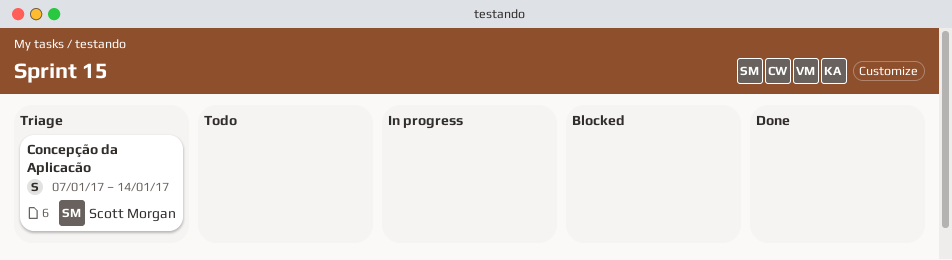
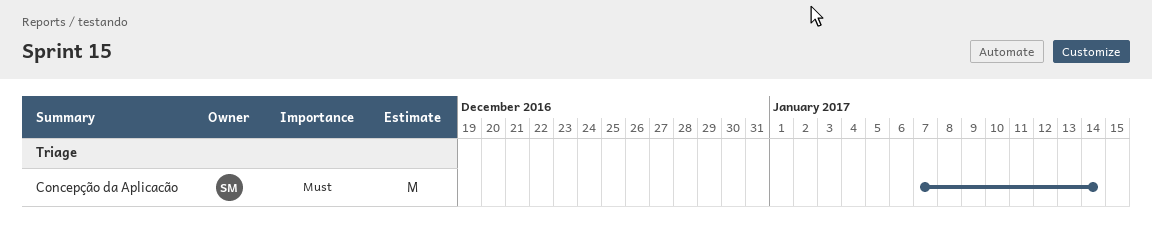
Concepção da Aplicacão, estimate: S -> M

